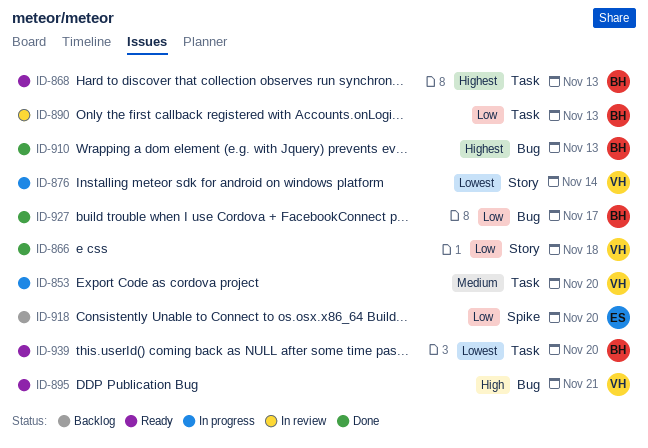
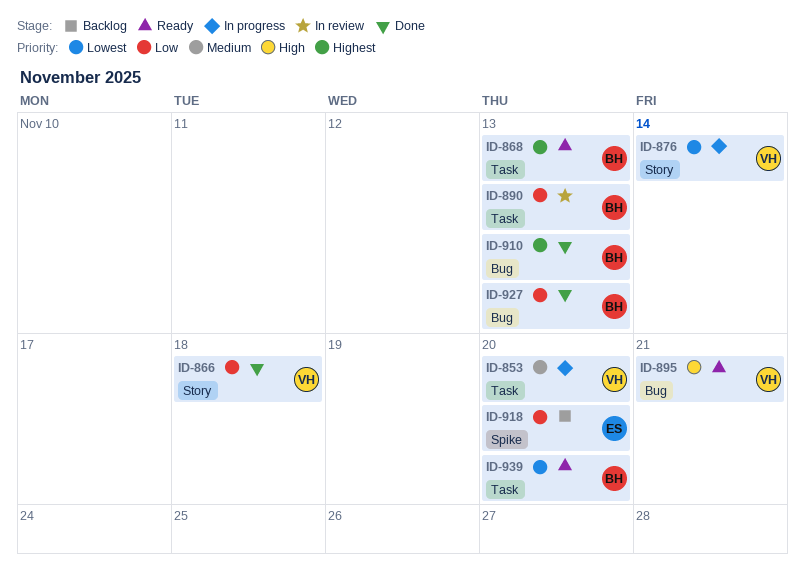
ID-927, due: Nov 17 -> Nov 13

